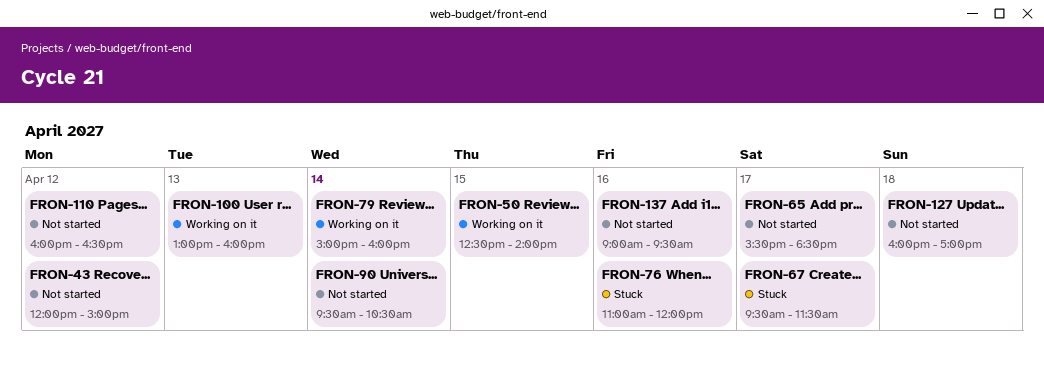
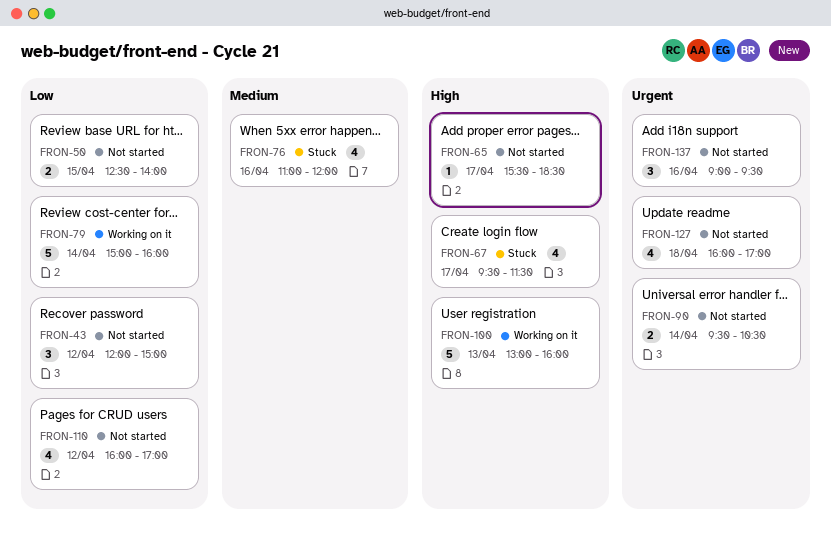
FRON-50, status: Working on it -> Not started
FRON-110, ends: 16:30 -> 17:00

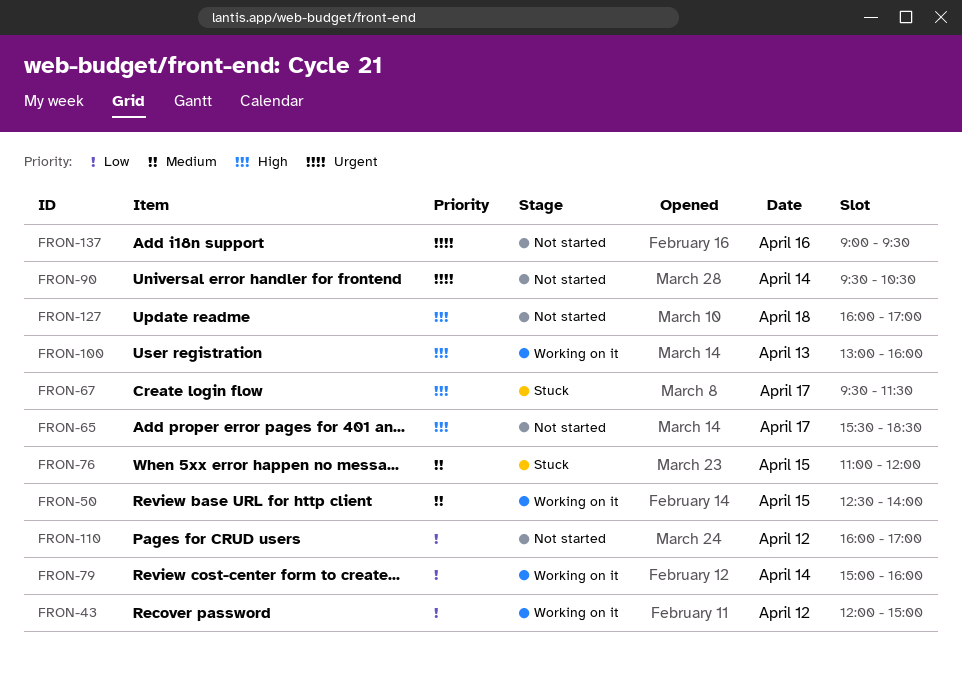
FRON-43, status: Not started -> Working on it
FRON-50, status: Not started -> Working on it
FRON-50, priority: Low -> Medium
FRON-76, day: Apr 16 -> Apr 15
FRON-127, priority: Urgent -> High

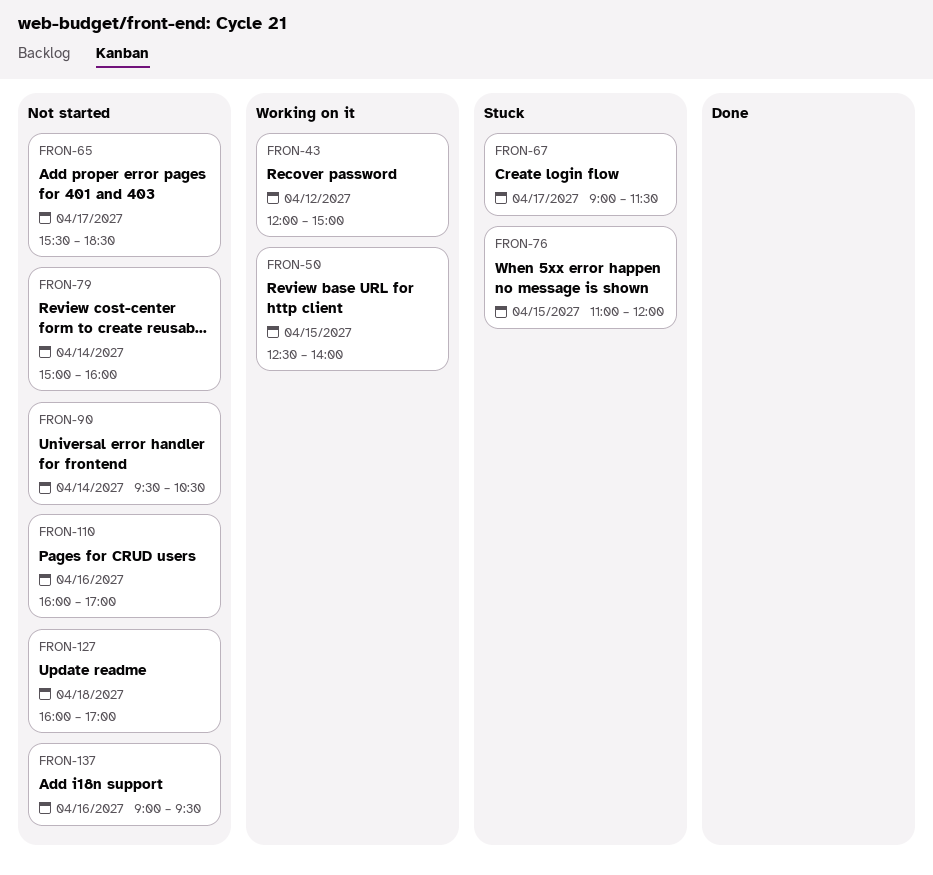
FRON-67, begins: 09:30 -> 09:00
FRON-79, status: Working on it -> Not started
FRON-100: present -> none
FRON-110, day: Apr 12 -> Apr 16

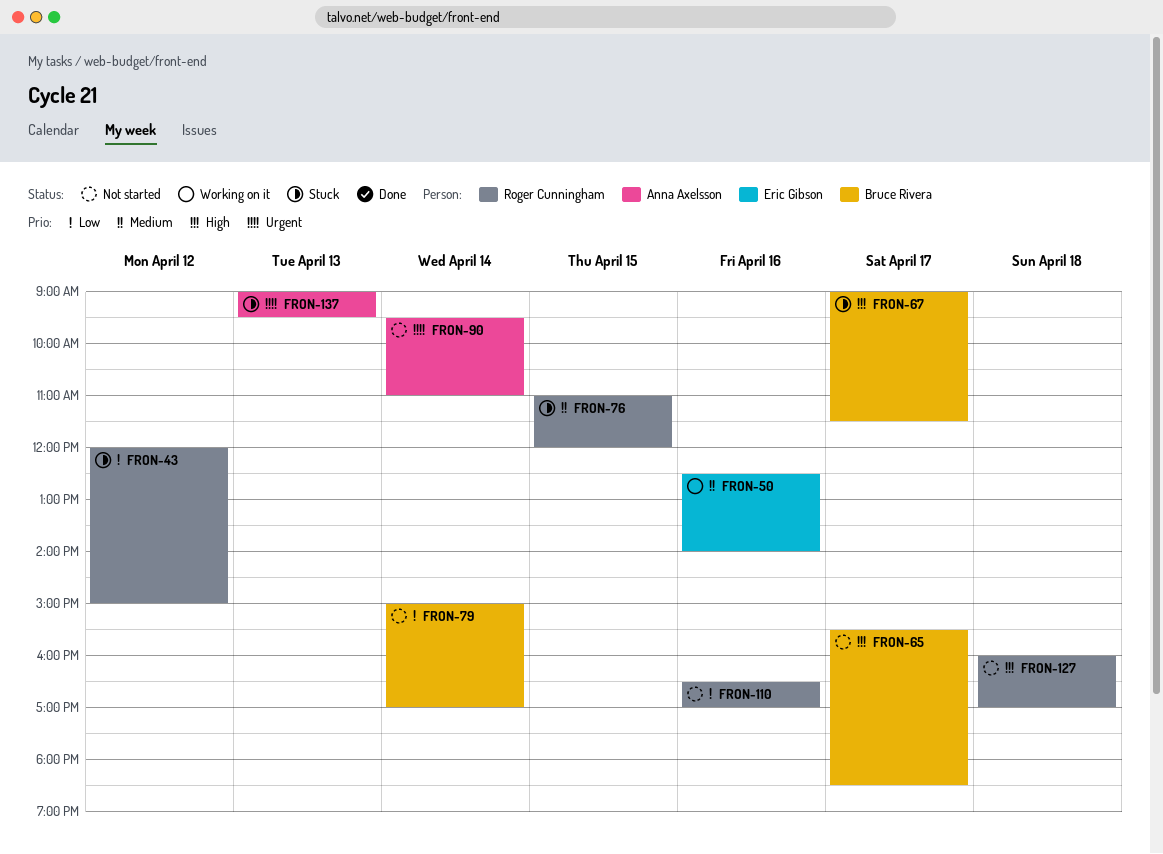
FRON-43, status: Working on it -> Stuck
FRON-50, day: Apr 15 -> Apr 16
FRON-79, ends: 16:00 -> 17:00
FRON-90, ends: 10:30 -> 11:00
FRON-110, begins: 16:00 -> 16:30
FRON-137, status: Not started -> Stuck
FRON-137, day: Apr 16 -> Apr 13

